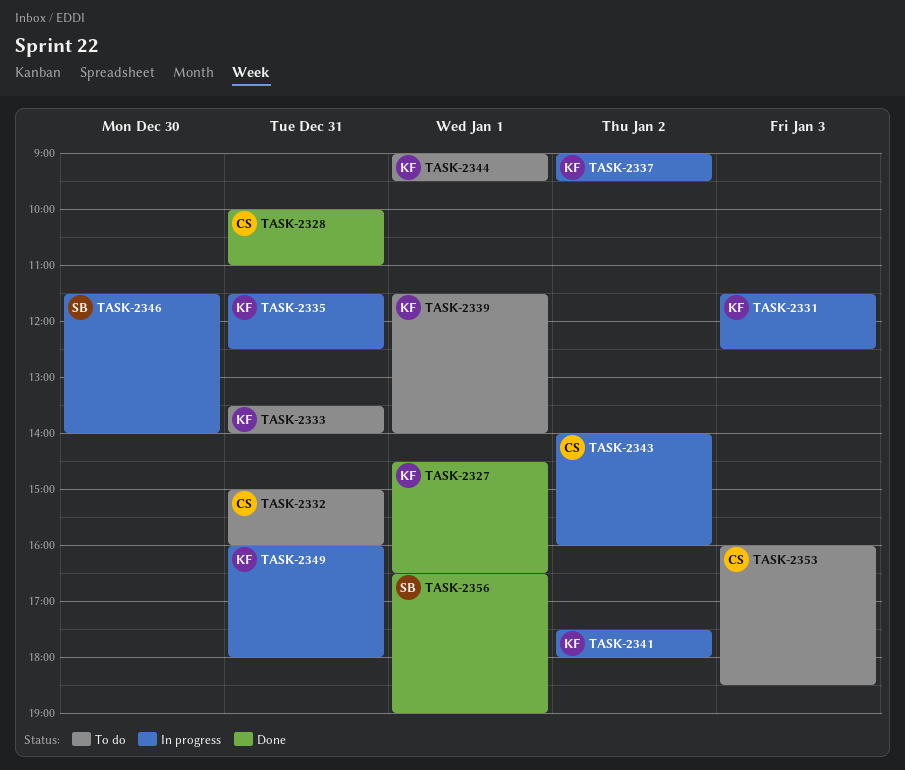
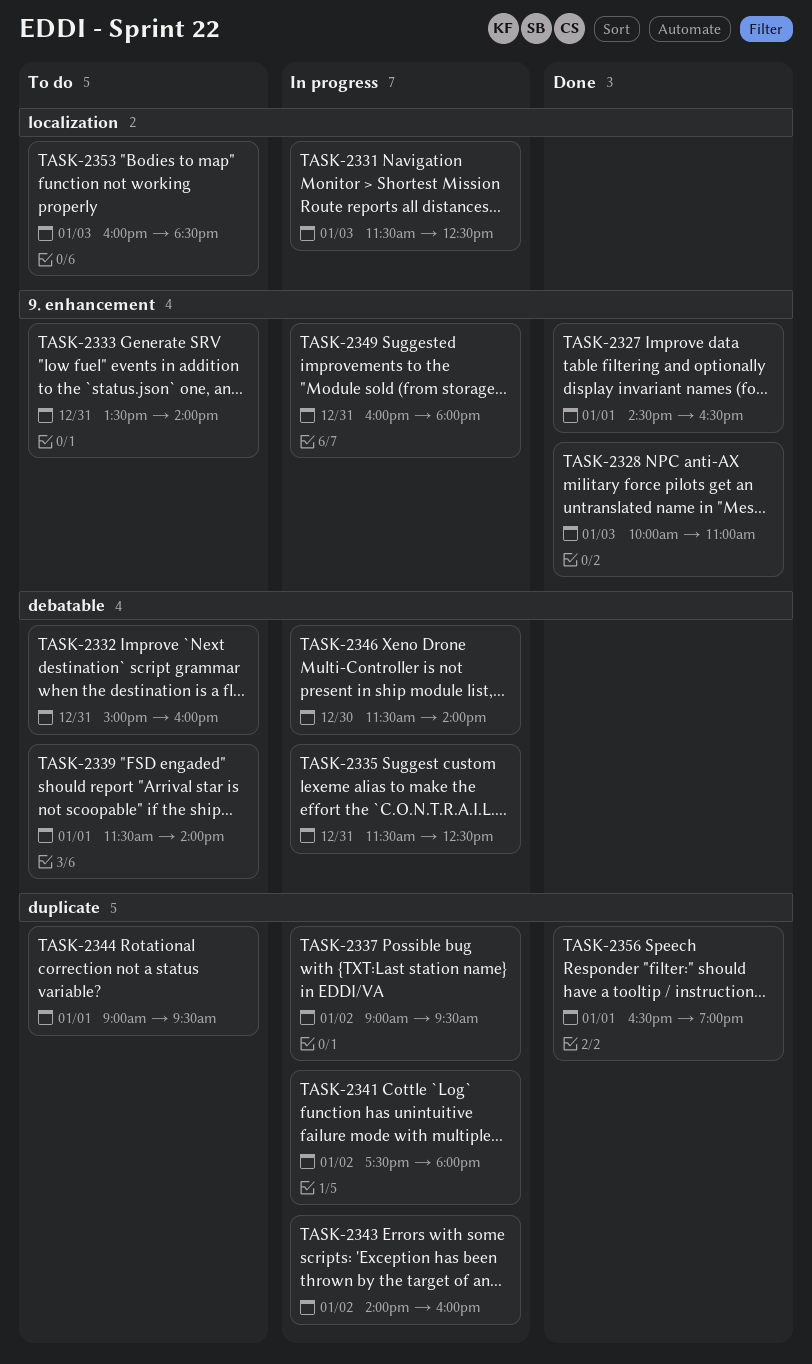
TASK-2328, day: Dec 31 -> Jan 3

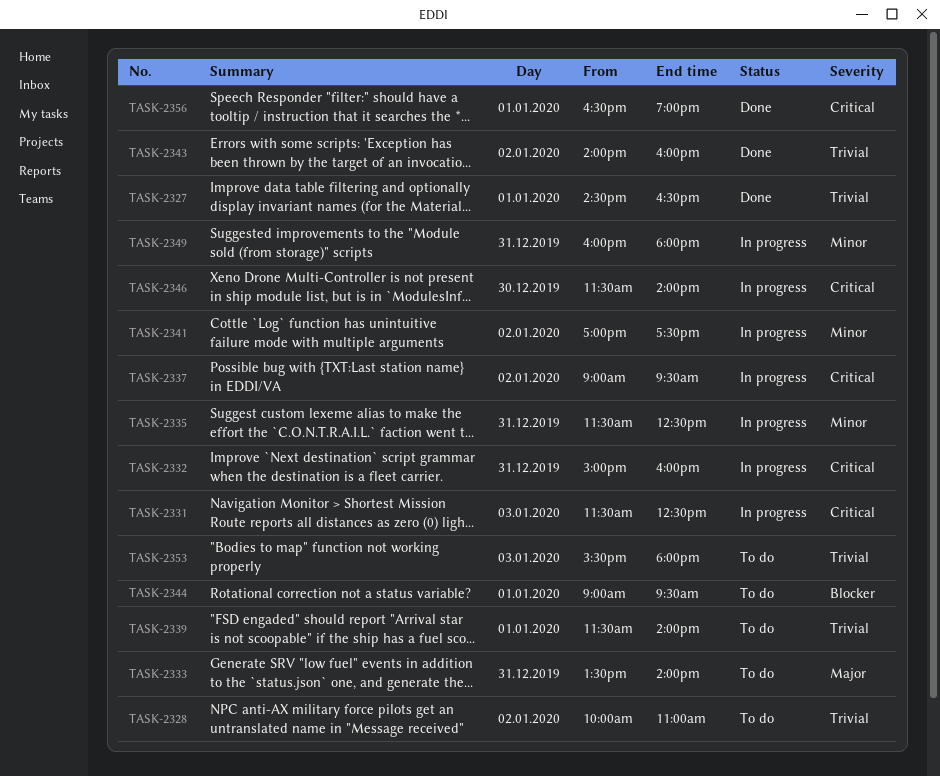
TASK-2328, status: Done -> To do
TASK-2328, day: Jan 3 -> Jan 2
TASK-2332, status: To do -> In progress
TASK-2341, begins: 17:30 -> 17:00
TASK-2341, ends: 18:00 -> 17:30
TASK-2343, status: In progress -> Done
TASK-2353, begins: 16:00 -> 15:30
TASK-2353, ends: 18:30 -> 18:00

